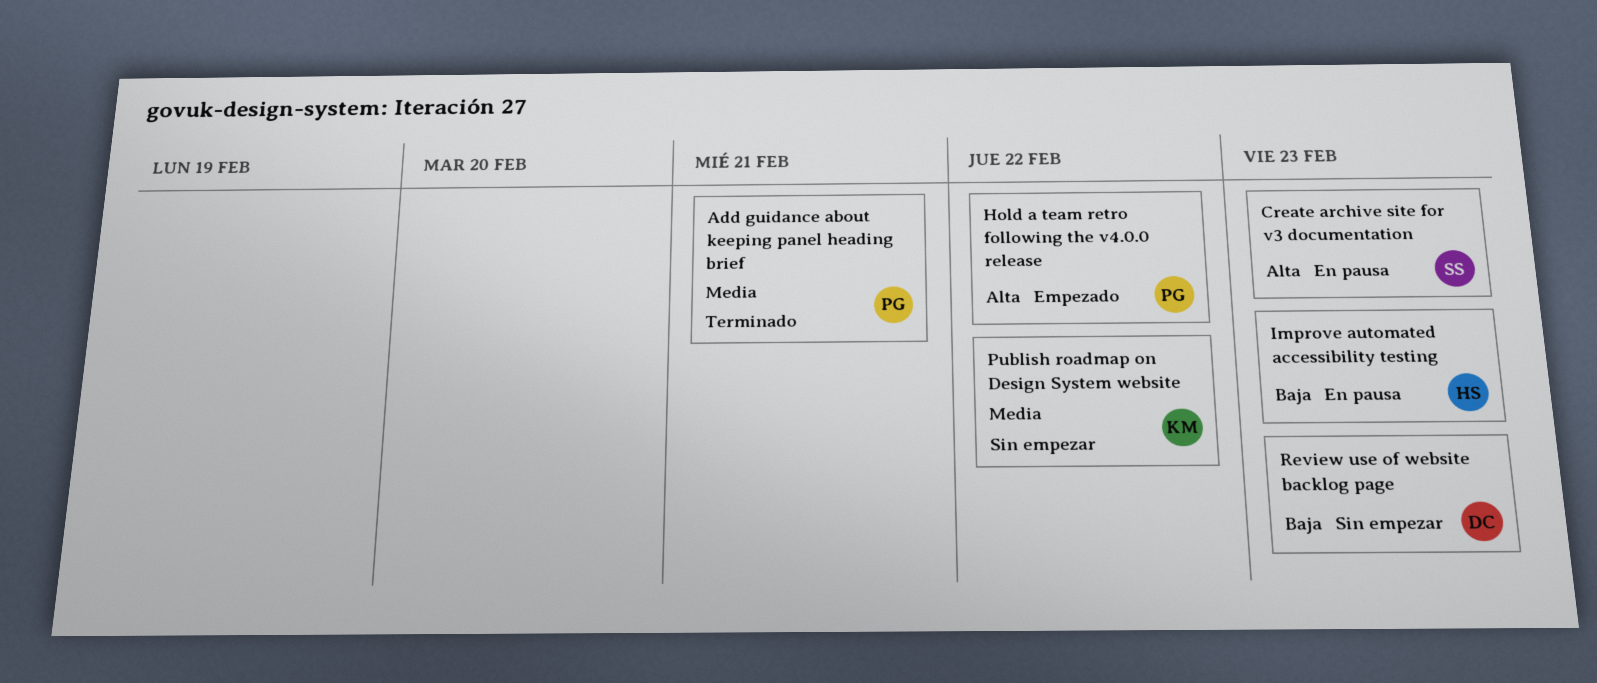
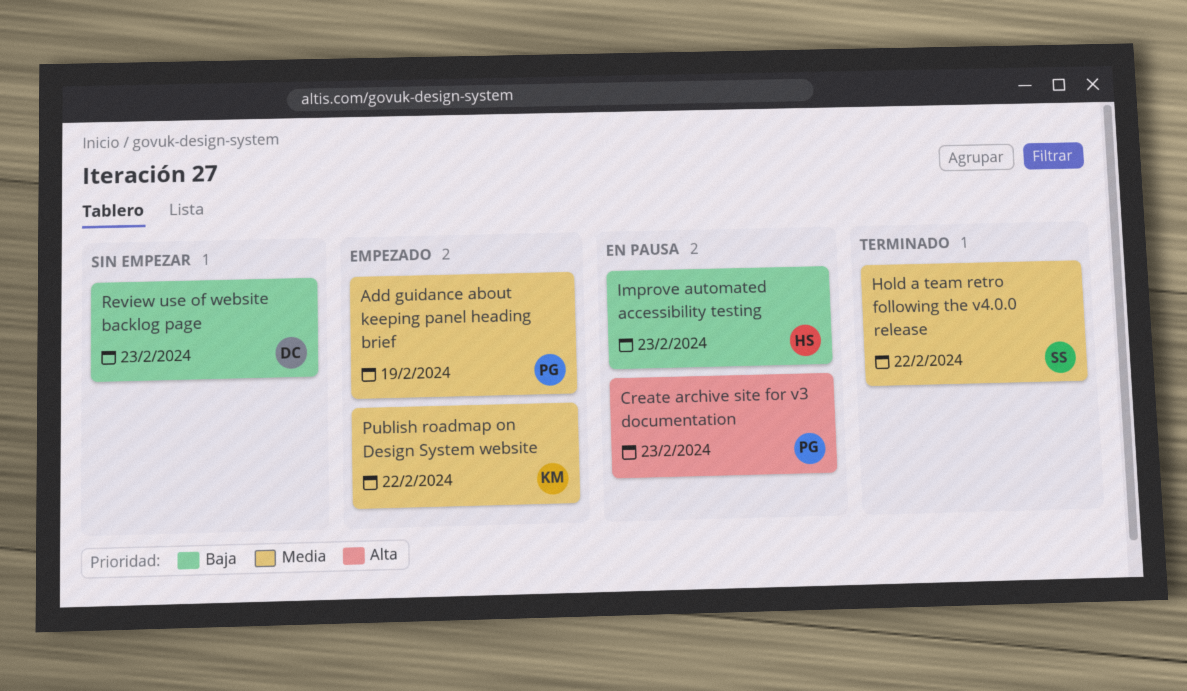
Add guidance about keeping panel heading brief, status: Terminado -> Empezado
Add guidance about keeping panel heading brief, due: Feb 21 -> Feb 19
Create archive site for v3 documentation, owner: SS -> PG
Hold a team retro following the v4.0.0 release, status: Empezado -> Terminado
Hold a team retro following the v4.0.0 release, owner: PG -> SS
Hold a team retro following the v4.0.0 release, priority: Alta -> Media
Publish roadmap on Design System website, status: Sin empezar -> Empezado

